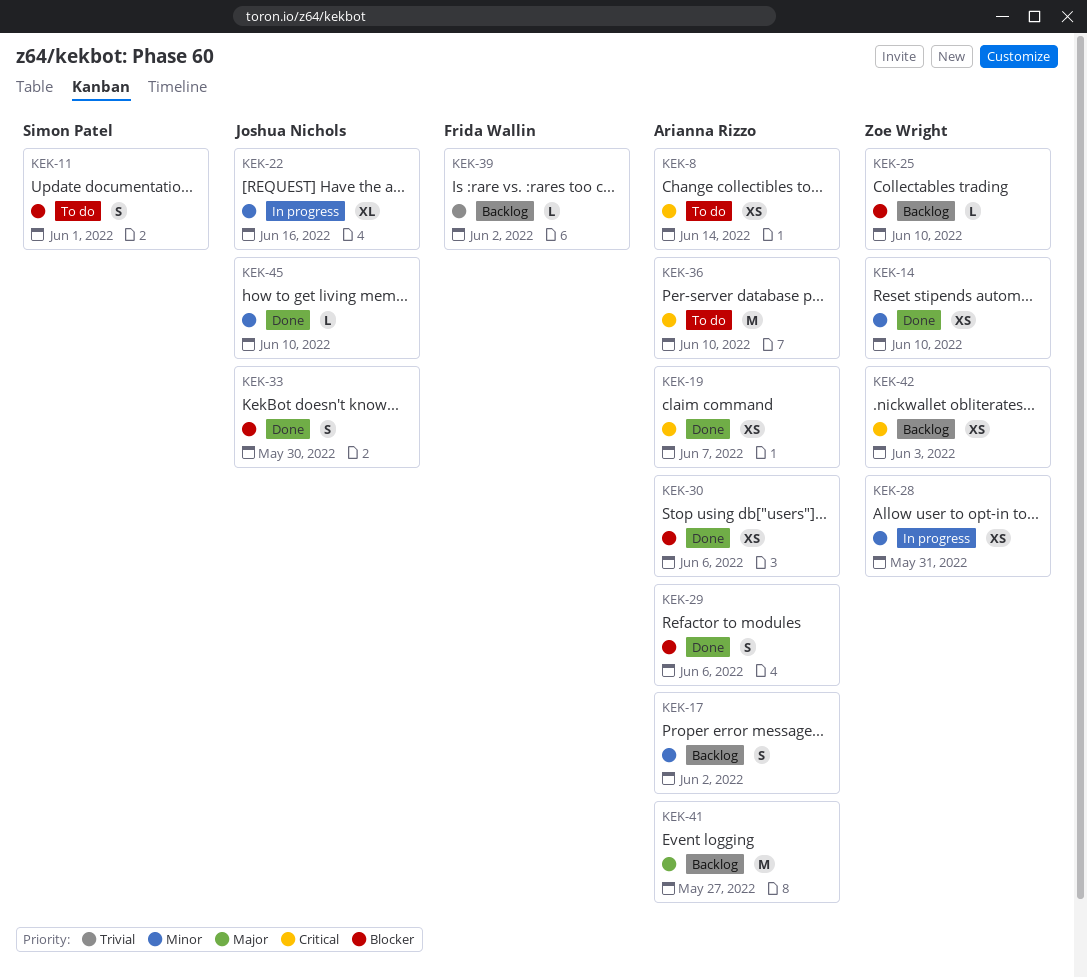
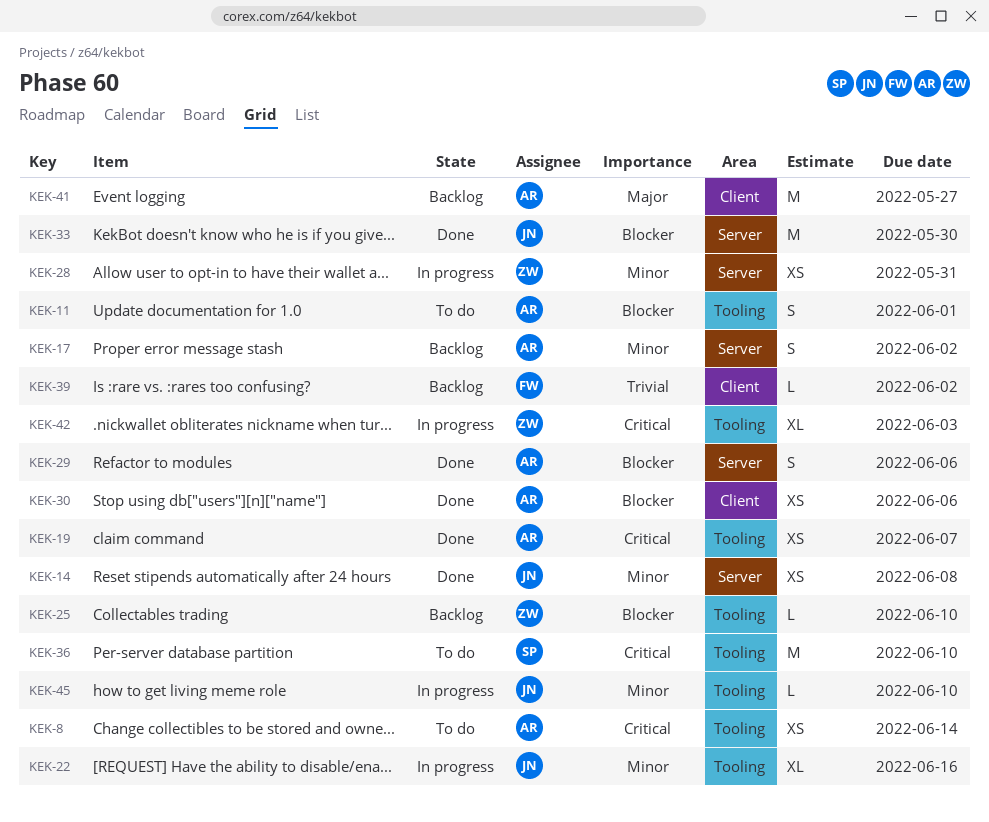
KEK-11, owner: Simon Patel -> Arianna Rizzo
KEK-14, owner: Zoe Wright -> Joshua Nichols
KEK-14, due: Jun 10 -> Jun 8
KEK-33, estimate: S -> M
KEK-36, owner: Arianna Rizzo -> Simon Patel
KEK-42, status: Backlog -> In progress
KEK-42, estimate: XS -> XL
KEK-45, status: Done -> In progress

